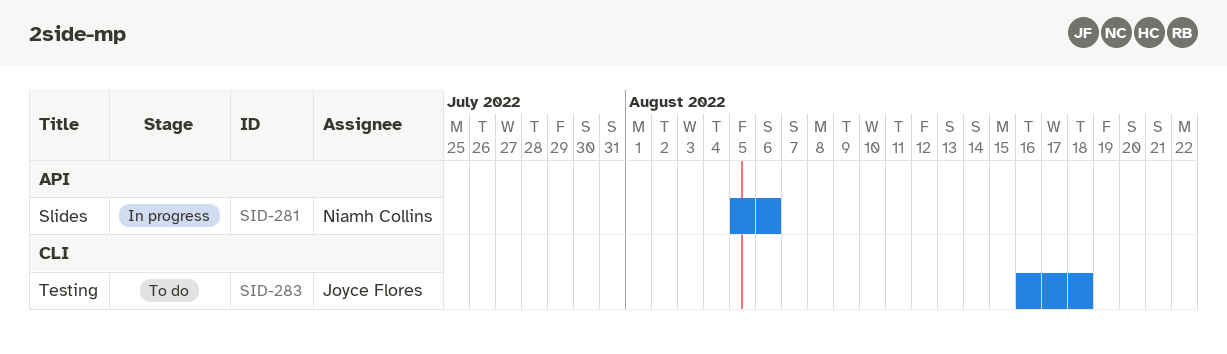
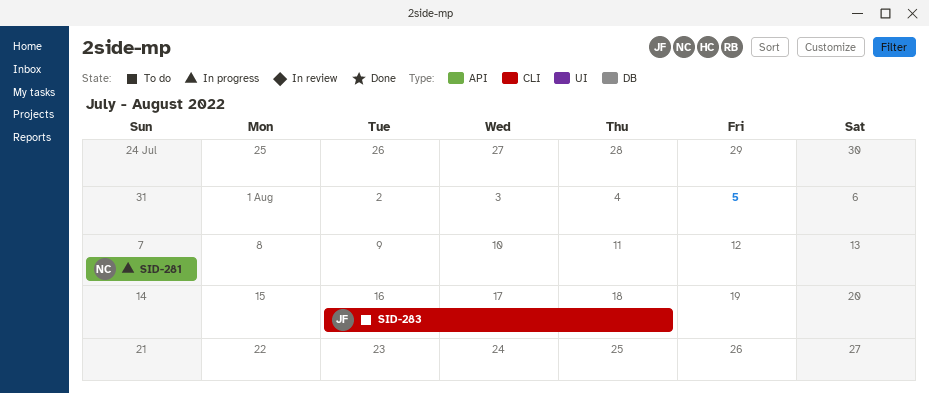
SID-281, start: Aug 5 -> Aug 7
SID-281, due: Aug 6 -> Aug 7

